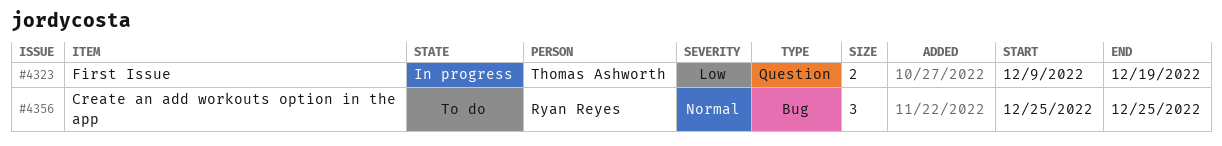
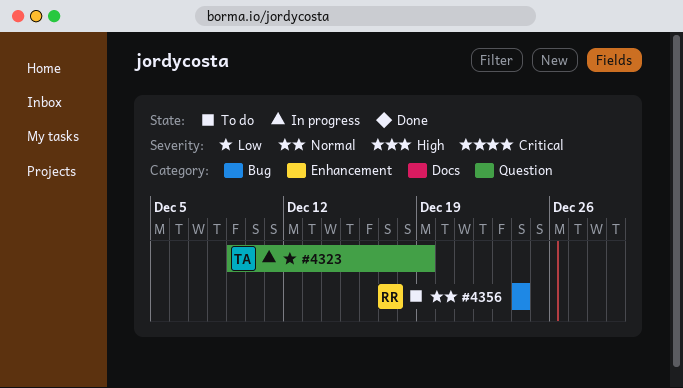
#4356, start: Dec 25 -> Dec 24
#4356, due: Dec 25 -> Dec 24

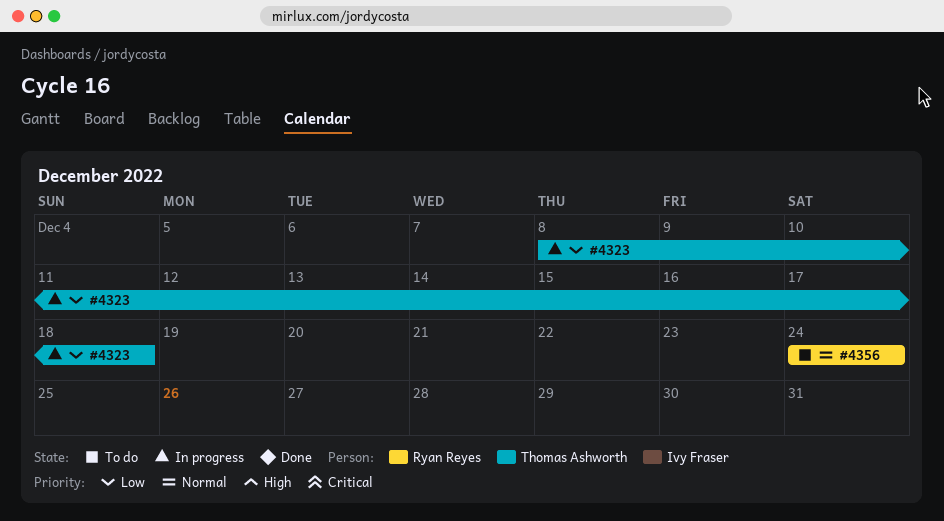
#4323, start: Dec 9 -> Dec 8
#4323, due: Dec 19 -> Dec 18

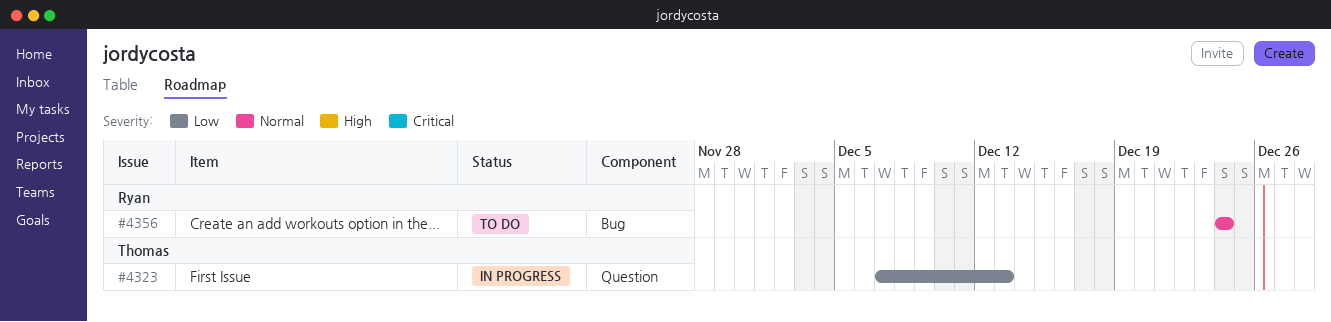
#4323, start: Dec 8 -> Dec 7
#4323, due: Dec 18 -> Dec 13

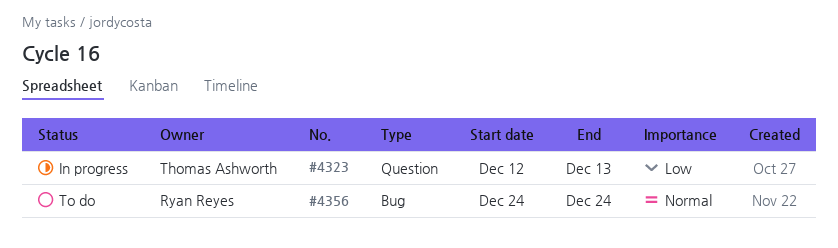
#4323, start: Dec 7 -> Dec 12

